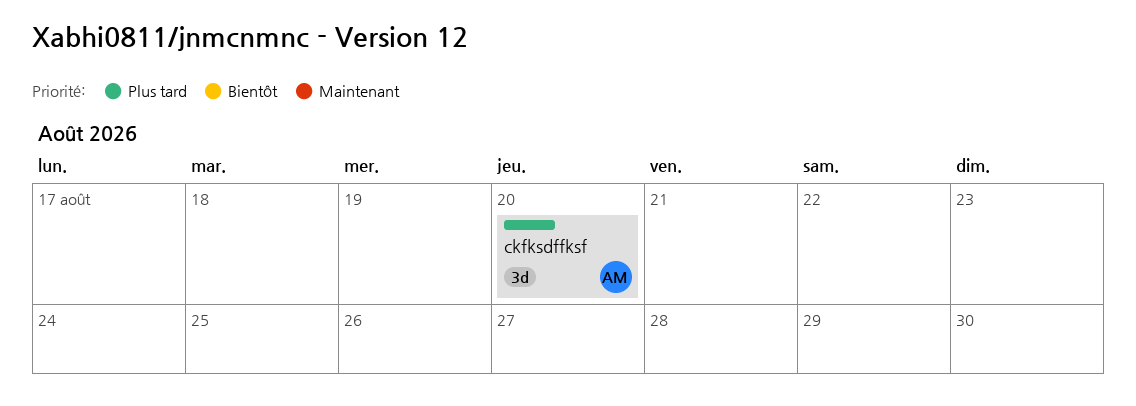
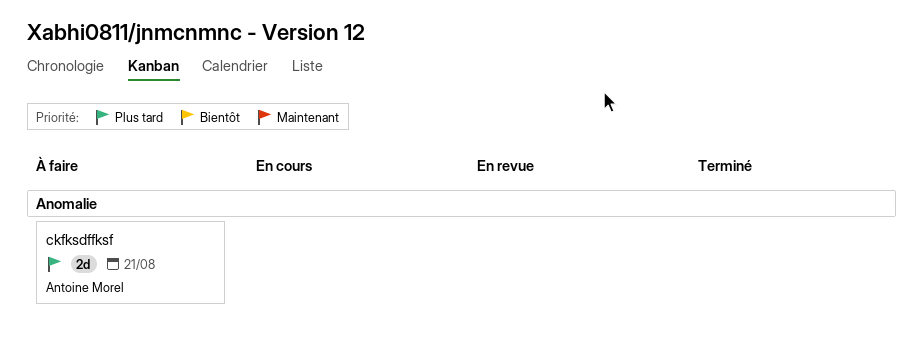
ckfksdffksf, estimate: 3d -> 2d
ckfksdffksf, due: Aug 20 -> Aug 21

